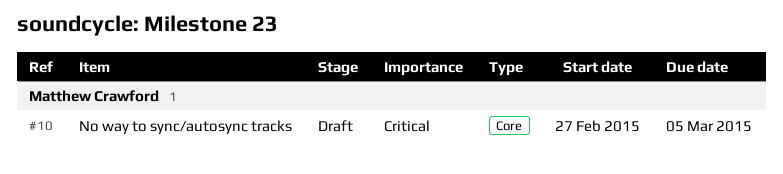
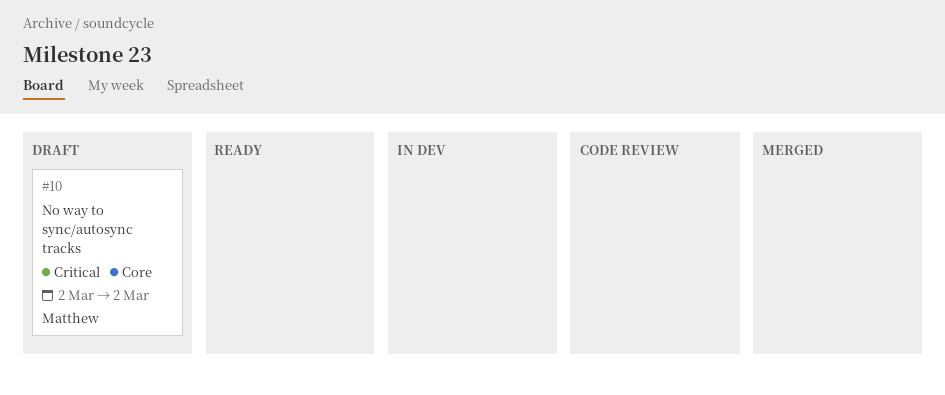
#10, start: Feb 27 -> Mar 2
#10, due: Mar 5 -> Mar 2

